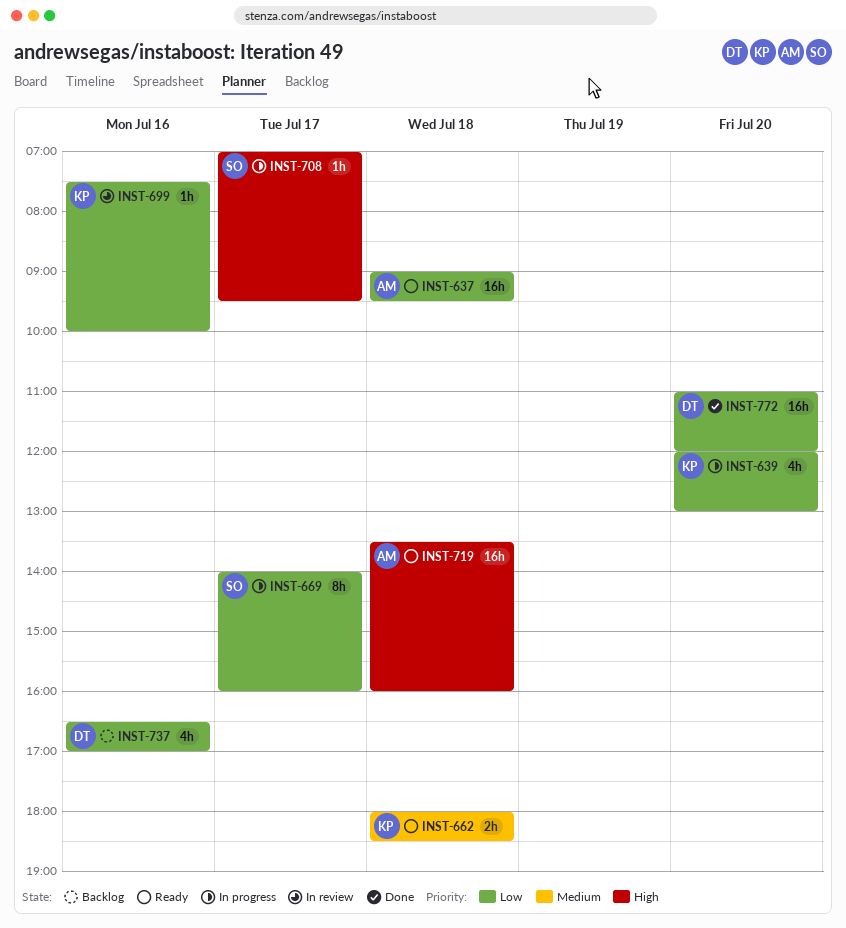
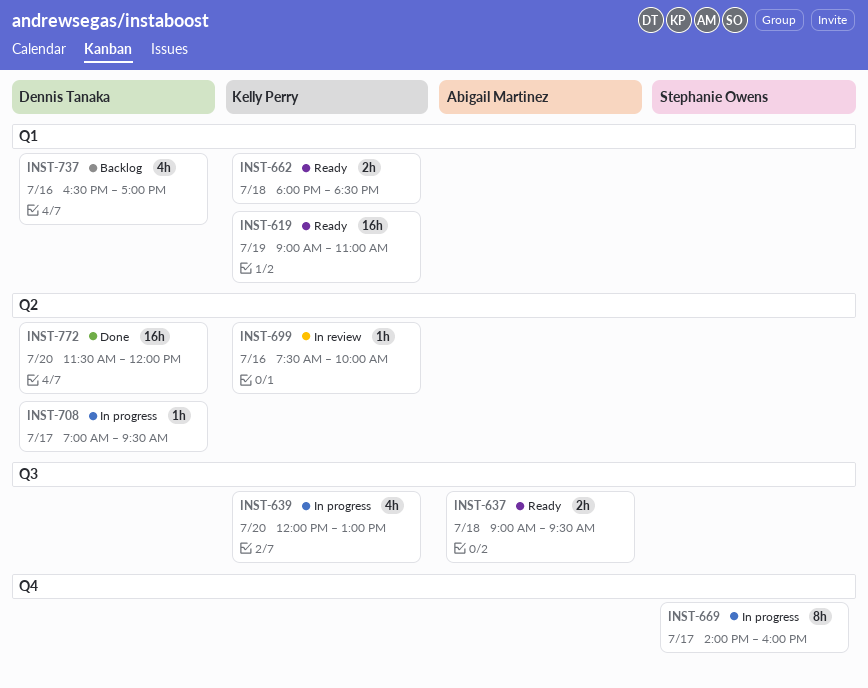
INST-619: none -> present
INST-637, estimate: 16h -> 2h
INST-708, owner: Stephanie Owens -> Dennis Tanaka
INST-719: present -> none
INST-772, begins: 11:00 -> 11:30

